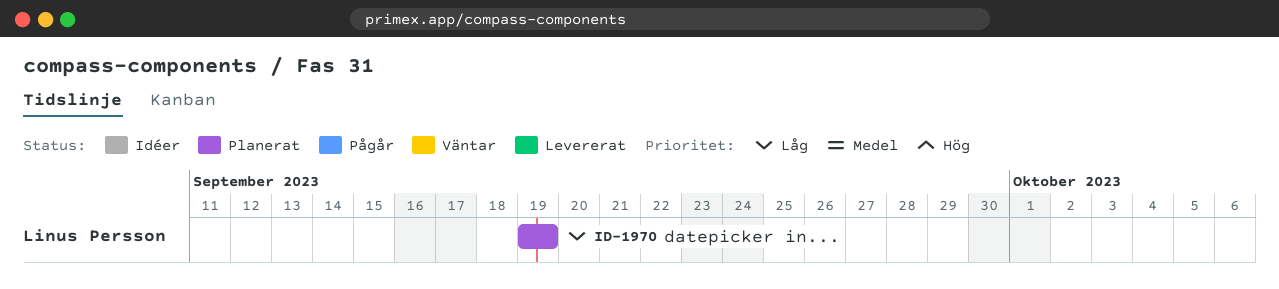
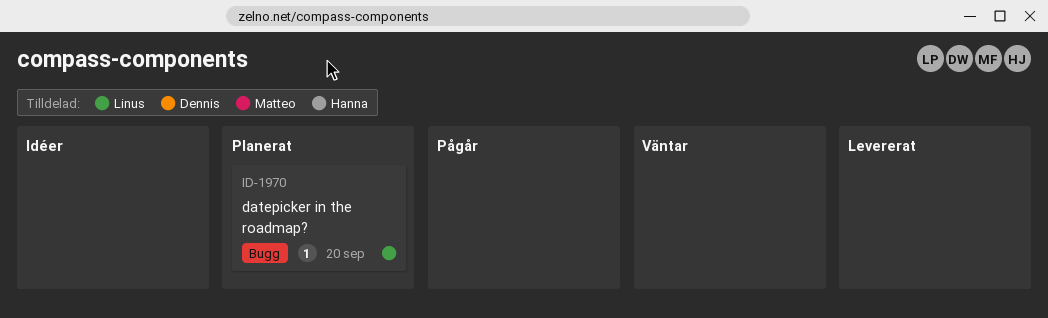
ID-1970, due: Sep 19 -> Sep 20

